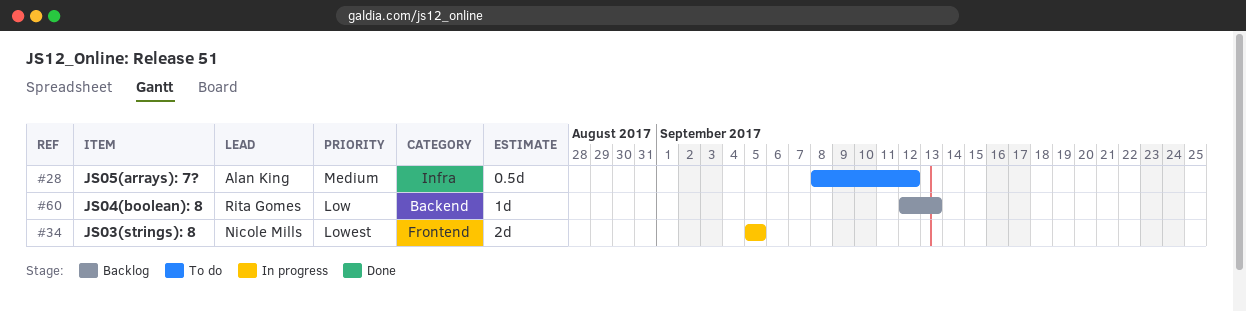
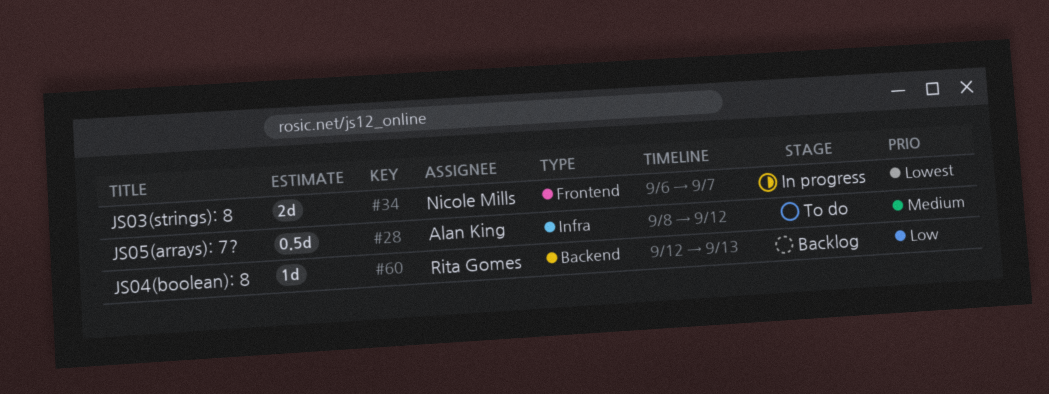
#34, start: Sep 5 -> Sep 6
#34, due: Sep 5 -> Sep 7

